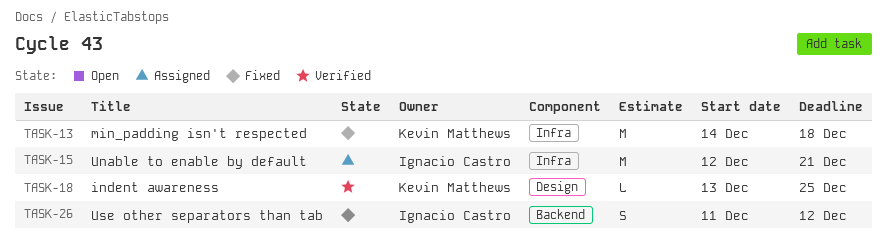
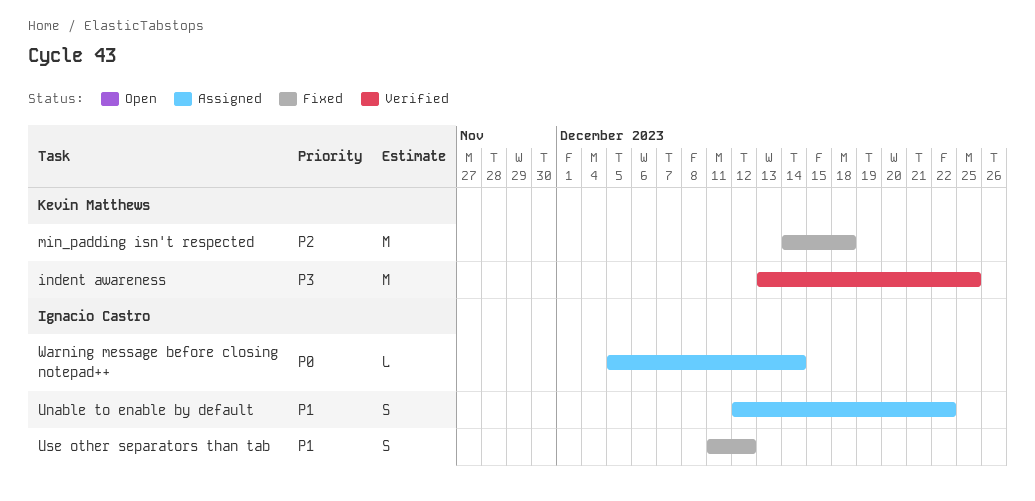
indent awareness, estimate: L -> M
Unable to enable by default, estimate: M -> S
Unable to enable by default, due: Dec 21 -> Dec 22
Warning message before closing notepad++: none -> present

